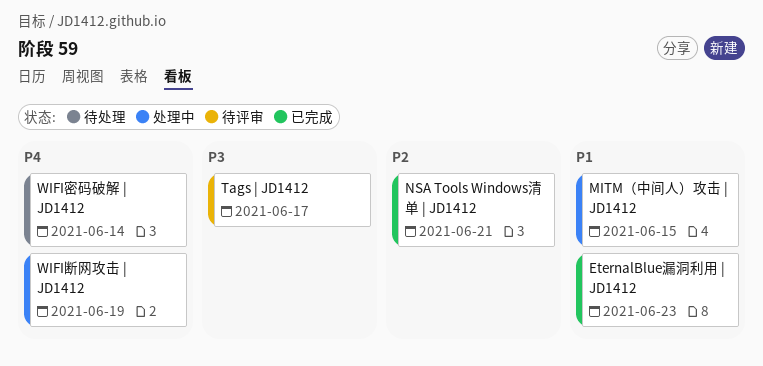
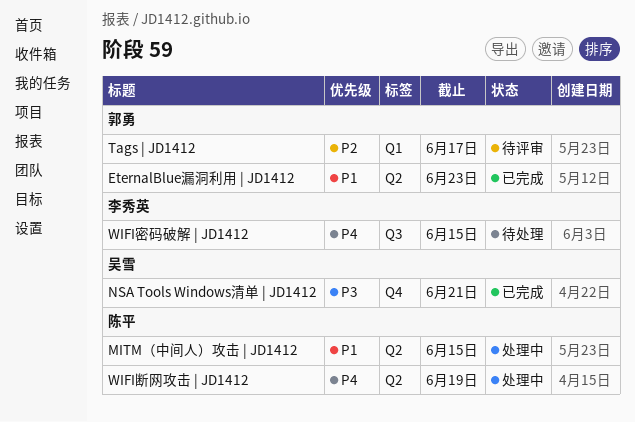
NSA Tools Windows清单 | JD1412, priority: P2 -> P3
Tags | JD1412, priority: P3 -> P2
WIFI密码破解 | JD1412, due: Jun 14 -> Jun 15

